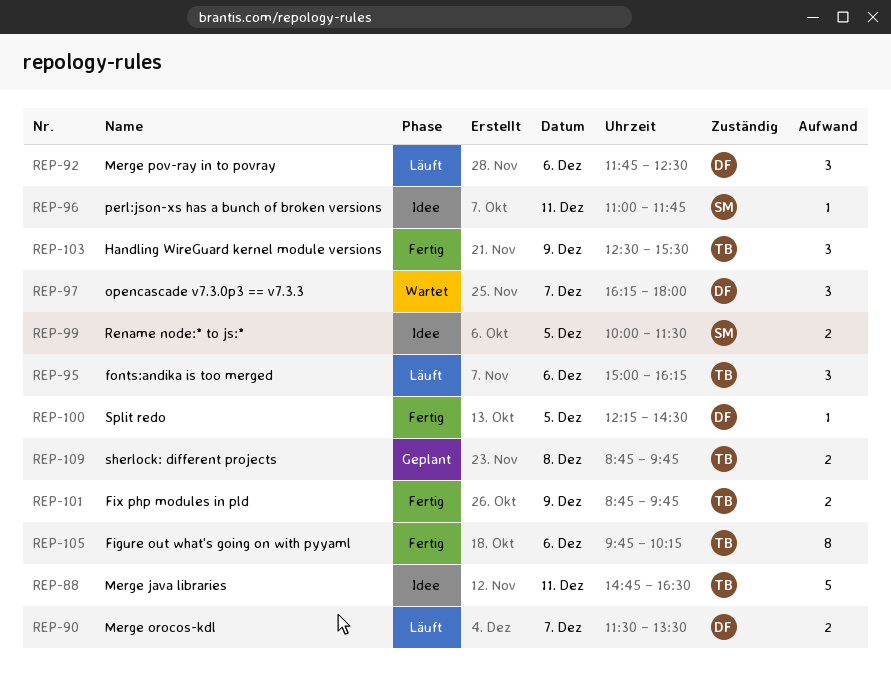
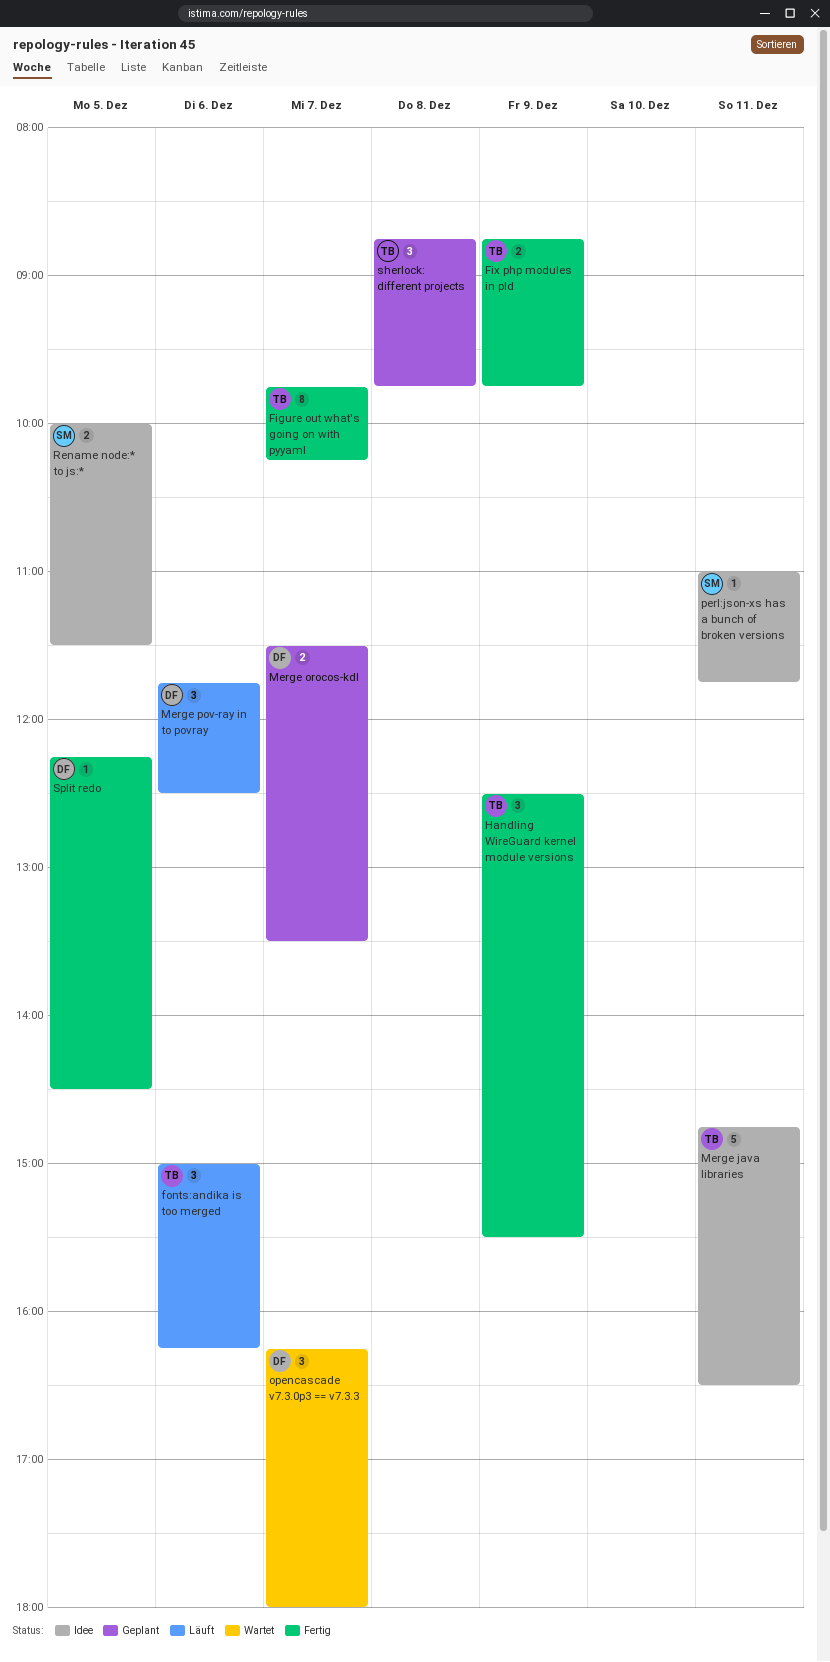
Figure out what's going on with pyyaml, day: Dec 6 -> Dec 7
Merge orocos-kdl, status: Läuft -> Geplant
sherlock: different projects, estimate: 2 -> 3

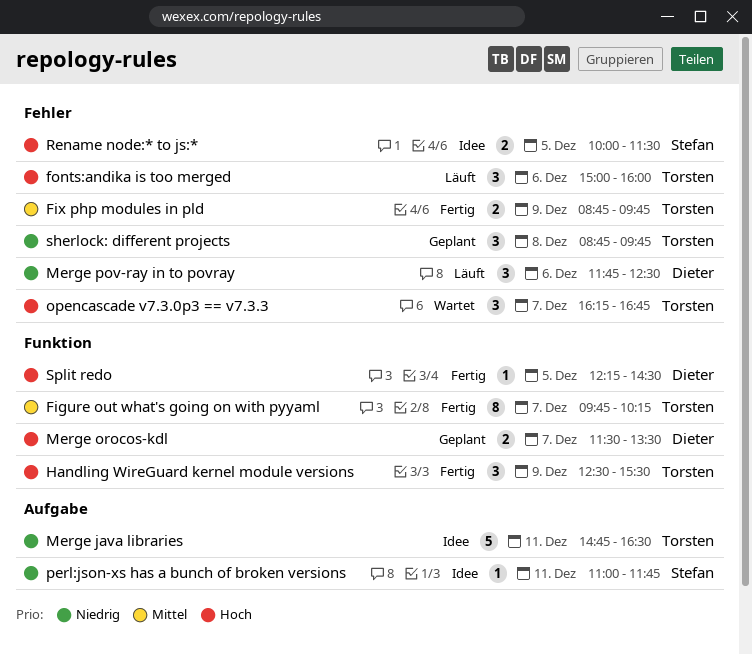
fonts:andika is too merged, ends: 16:15 -> 16:00
opencascade v7.3.0p3 == v7.3.3, owner: Dieter -> Torsten
opencascade v7.3.0p3 == v7.3.3, ends: 18:00 -> 16:45

